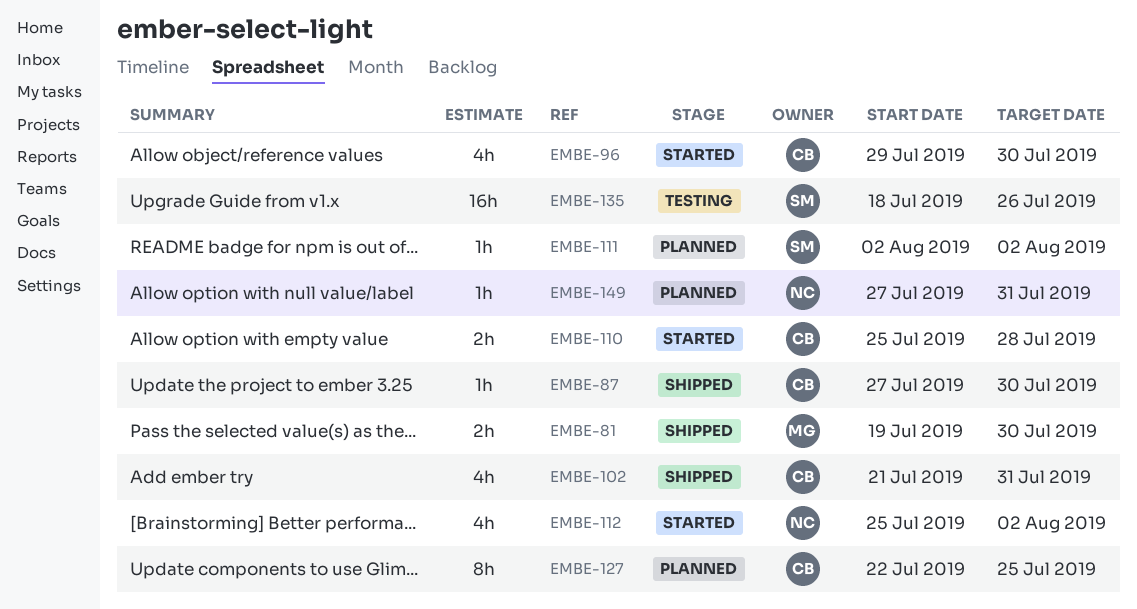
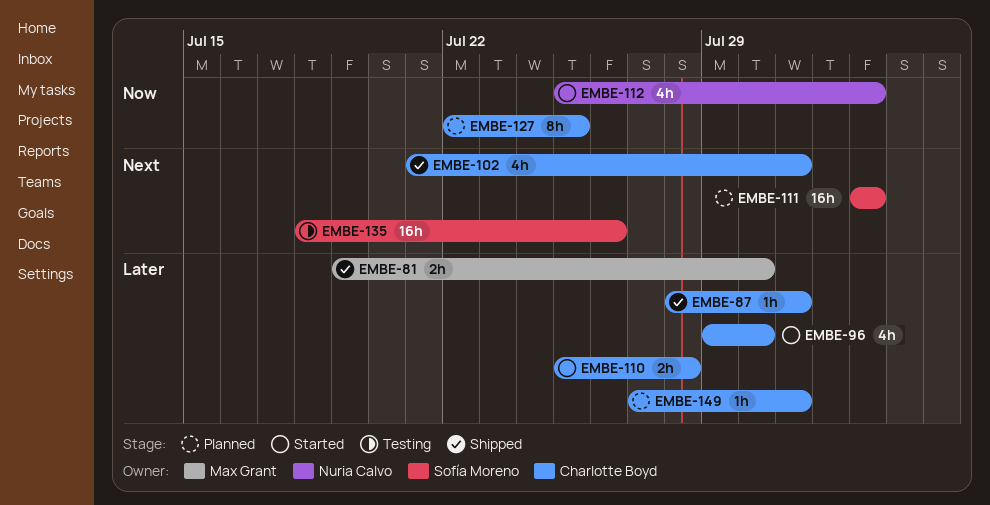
EMBE-87, start: Jul 27 -> Jul 28
EMBE-87, due: Jul 30 -> Jul 31
EMBE-111, estimate: 1h -> 16h
EMBE-149, owner: Nuria Calvo -> Charlotte Boyd

